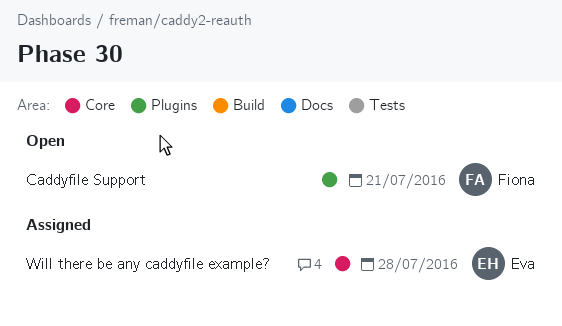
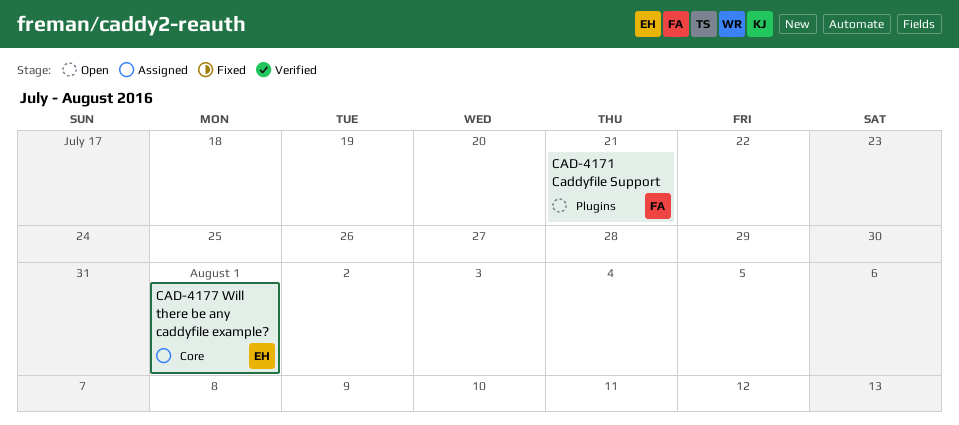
Will there be any caddyfile example?, due: Jul 28 -> Aug 1

